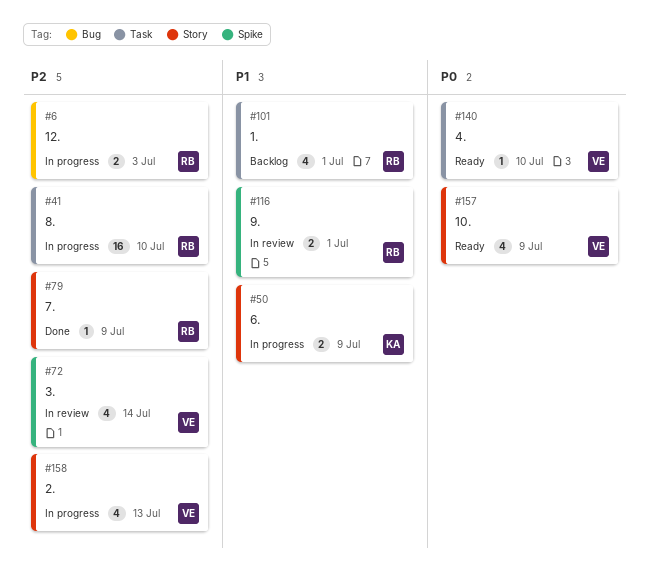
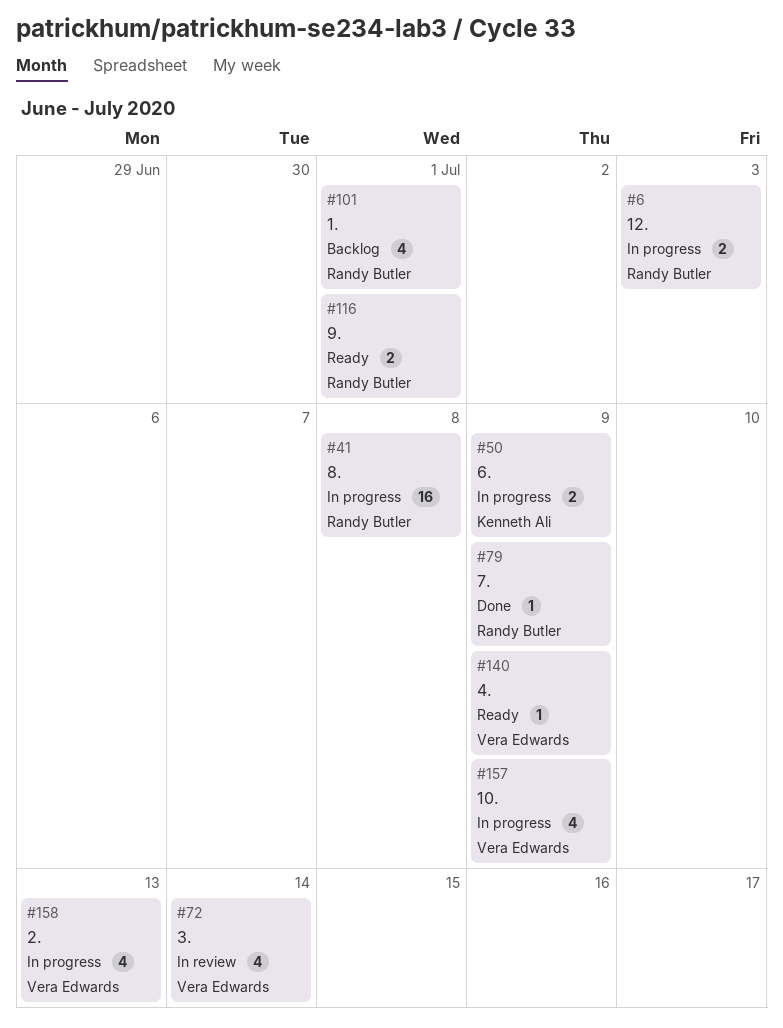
#41, due: Jul 10 -> Jul 8
#116, status: In review -> Ready
#140, due: Jul 10 -> Jul 9
#157, status: Ready -> In progress

